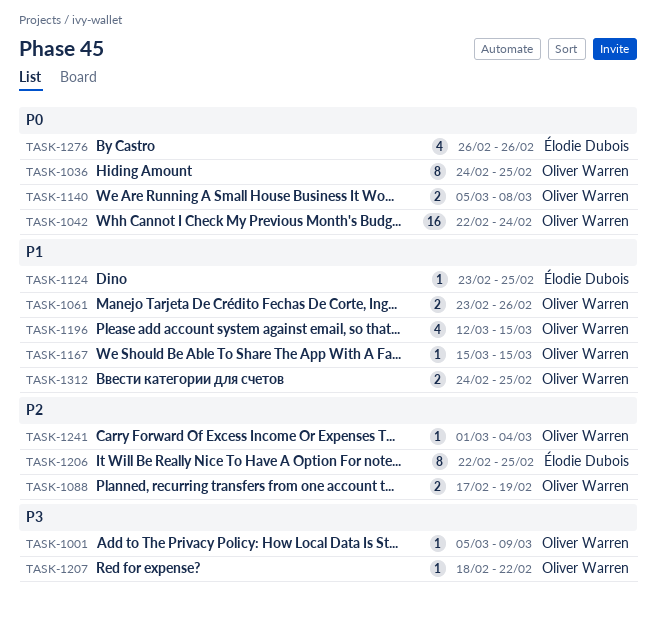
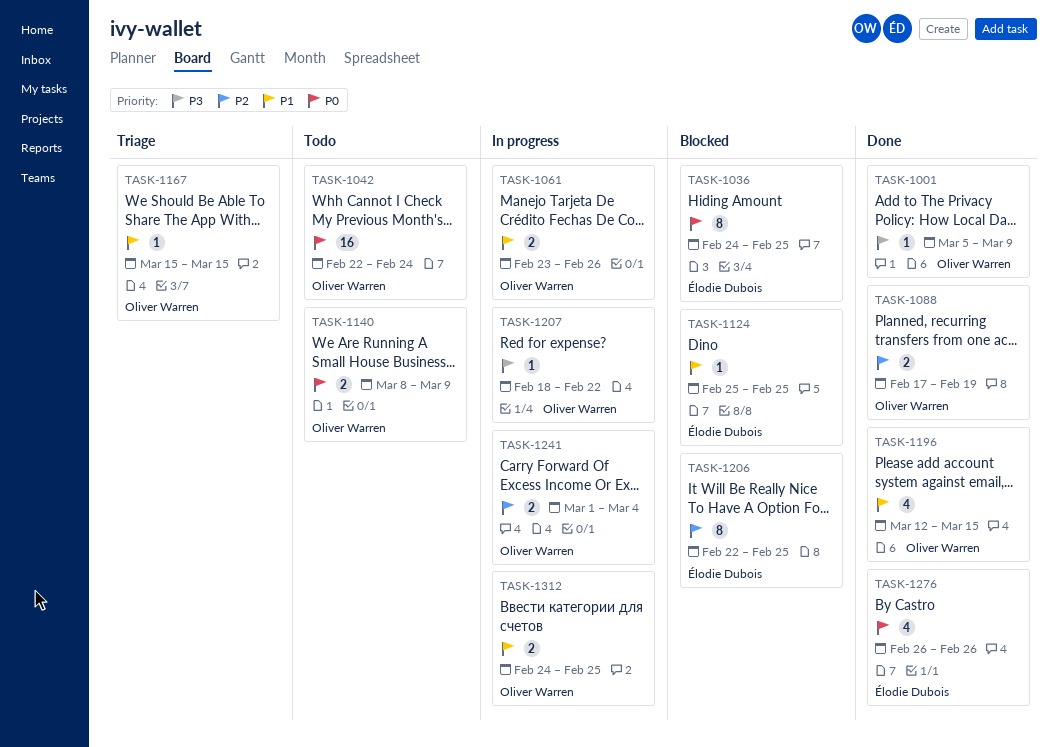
TASK-1036, owner: Oliver Warren -> Élodie Dubois
TASK-1124, start: Feb 23 -> Feb 25
TASK-1140, start: Mar 5 -> Mar 8
TASK-1140, due: Mar 8 -> Mar 9
TASK-1241, estimate: 1 -> 2

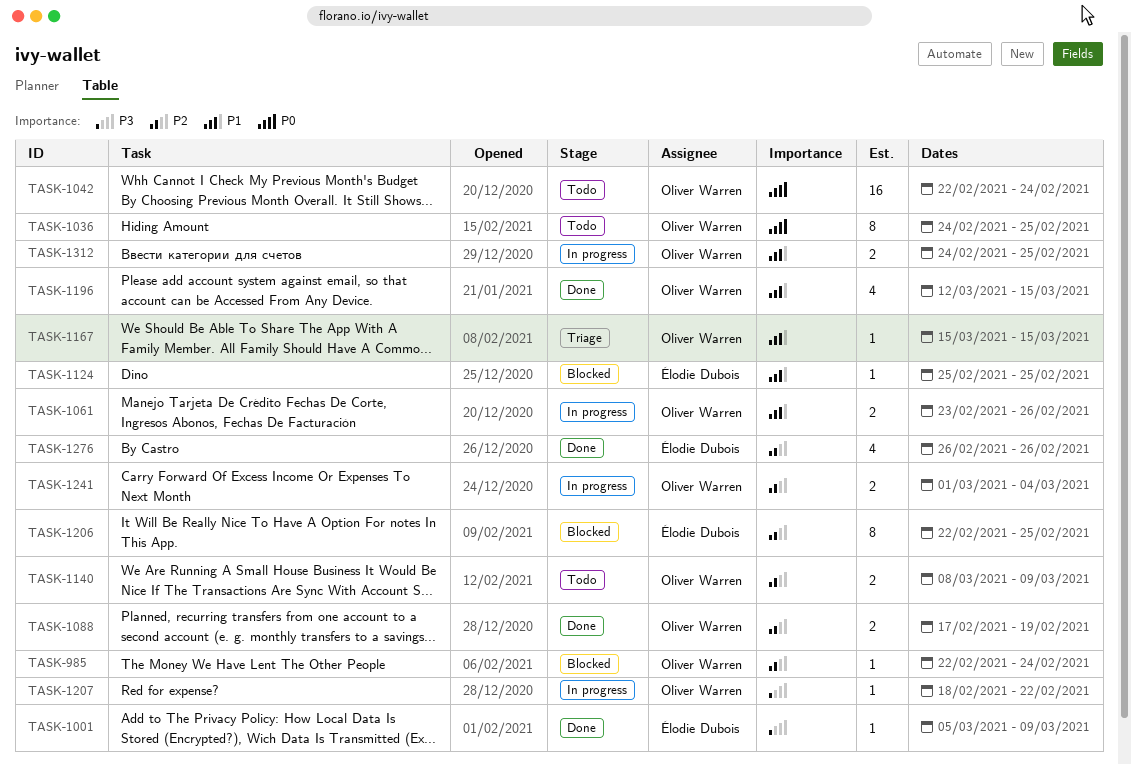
TASK-985: none -> present
TASK-1001, owner: Oliver Warren -> Élodie Dubois
TASK-1036, status: Blocked -> Todo
TASK-1036, owner: Élodie Dubois -> Oliver Warren
TASK-1140, priority: P0 -> P2
TASK-1276, priority: P0 -> P2

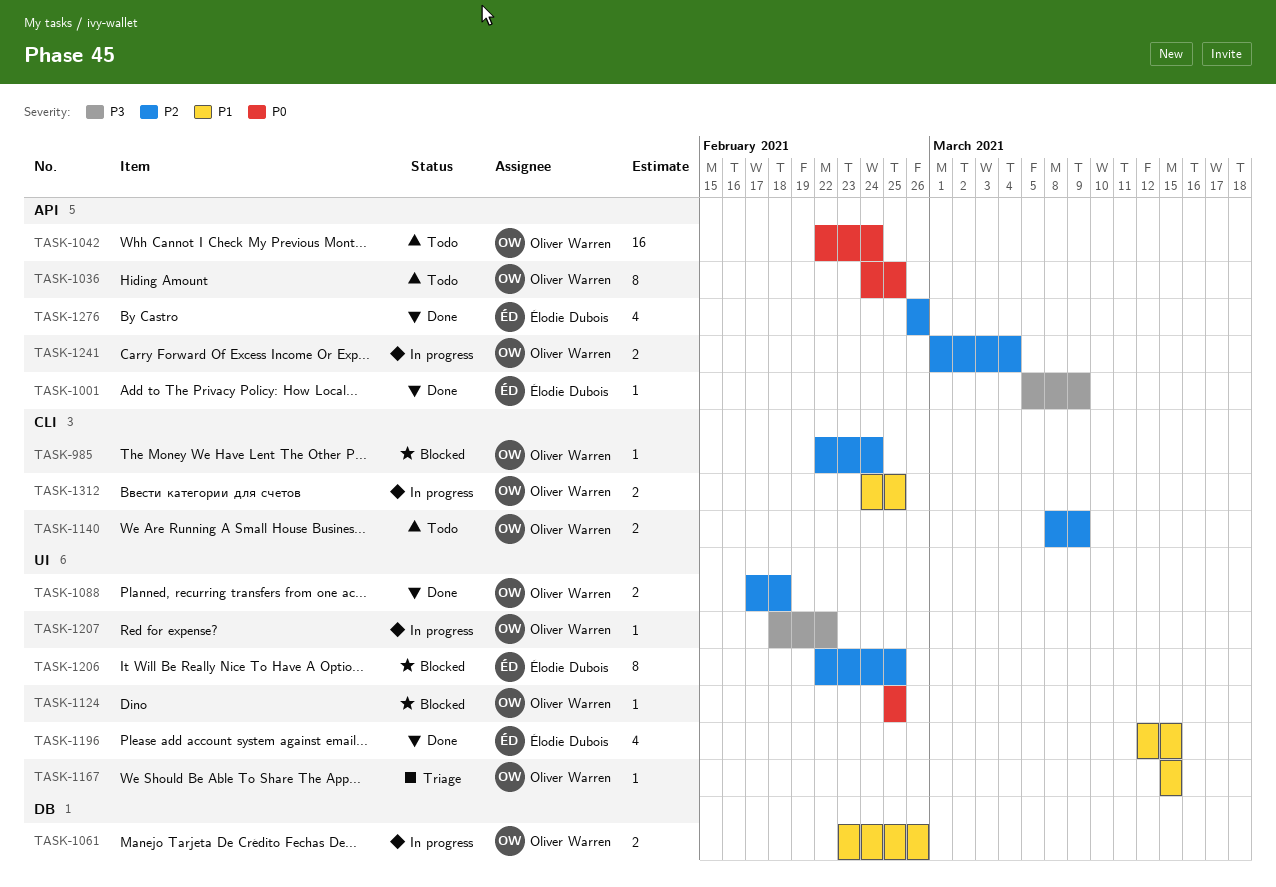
TASK-1088, due: Feb 19 -> Feb 18
TASK-1124, owner: Élodie Dubois -> Oliver Warren
TASK-1124, priority: P1 -> P0
TASK-1196, owner: Oliver Warren -> Élodie Dubois

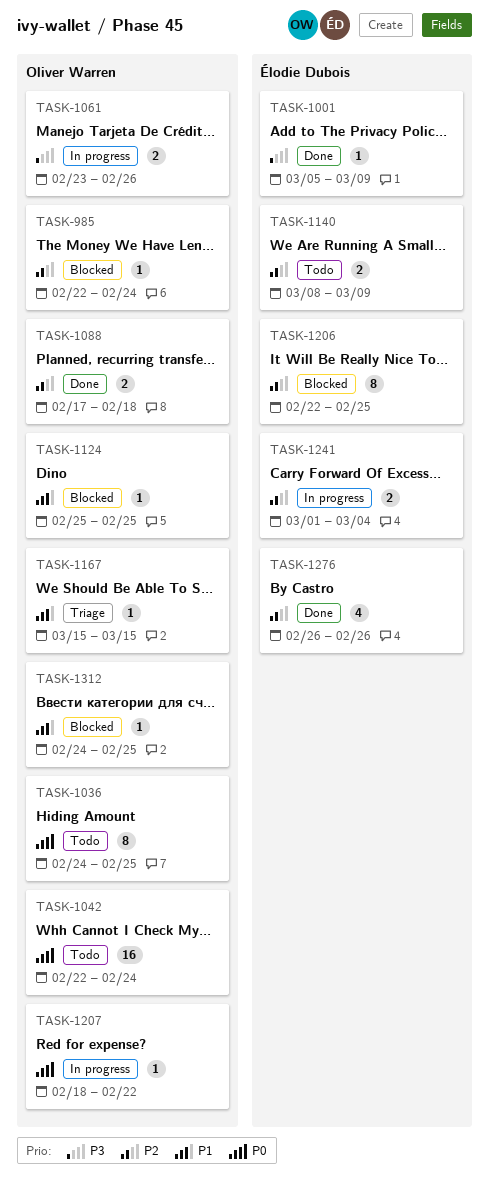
TASK-1061, priority: P1 -> P3
TASK-1124, priority: P0 -> P1
TASK-1140, owner: Oliver Warren -> Élodie Dubois
TASK-1196: present -> none
TASK-1207, priority: P3 -> P0
TASK-1241, owner: Oliver Warren -> Élodie Dubois
TASK-1312, status: In progress -> Blocked
TASK-1312, estimate: 2 -> 1

